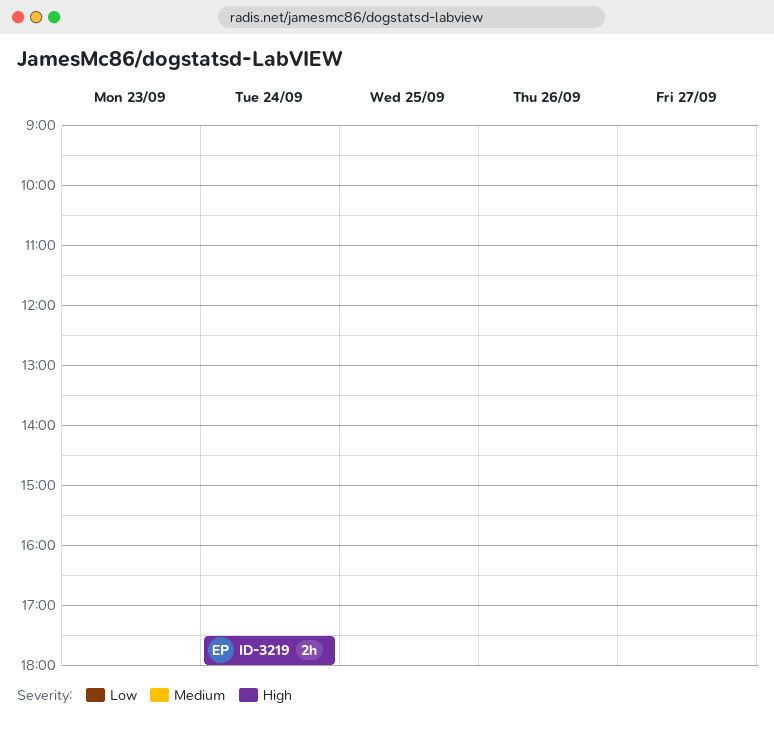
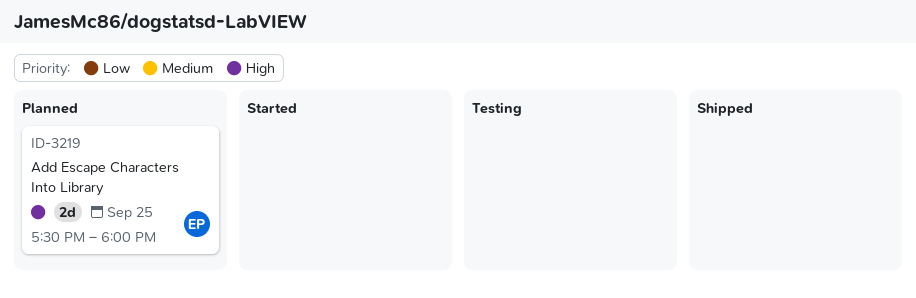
ID-3219, estimate: 2h -> 2d
ID-3219, day: Sep 24 -> Sep 25

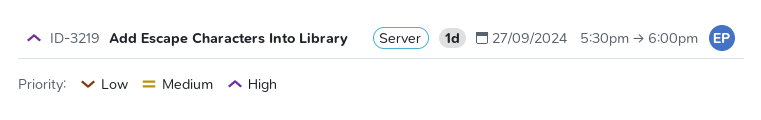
ID-3219, estimate: 2d -> 1d
ID-3219, day: Sep 25 -> Sep 27

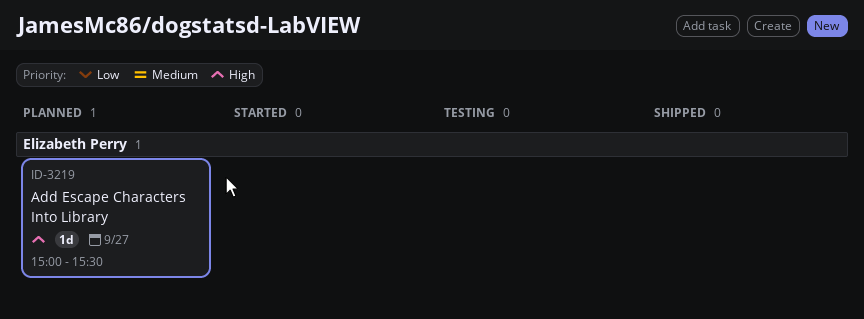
ID-3219, begins: 17:30 -> 15:00
ID-3219, ends: 18:00 -> 15:30

